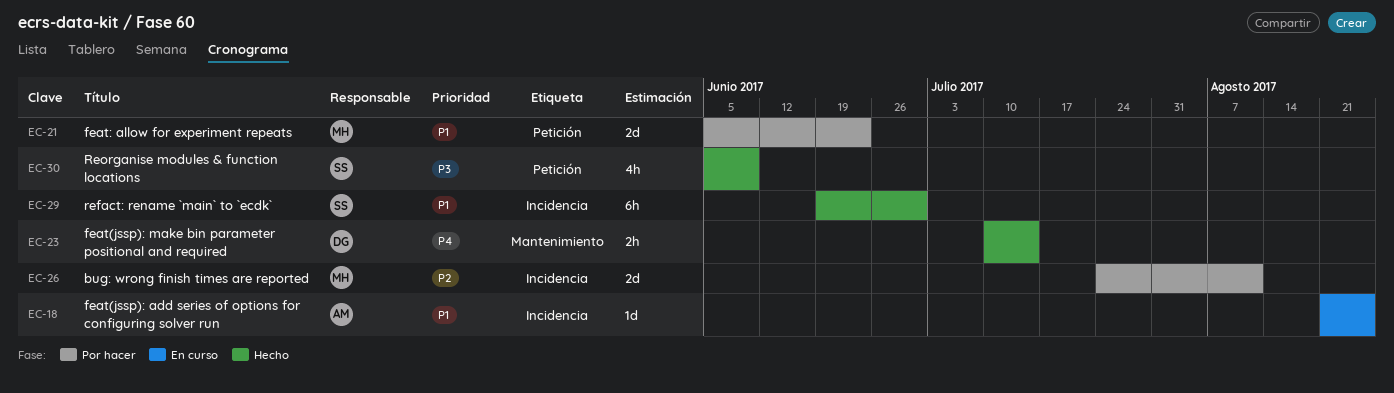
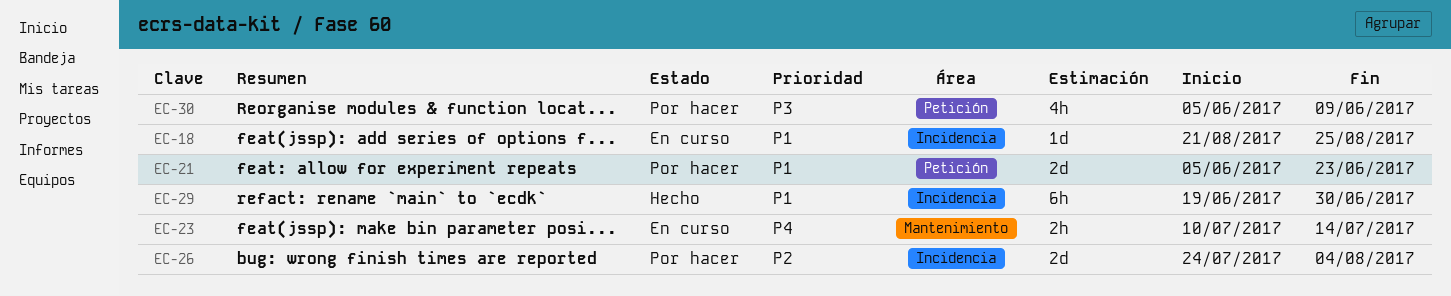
EC-23, status: Hecho -> En curso
EC-26, due: Aug 11 -> Aug 4
EC-30, status: Hecho -> Por hacer

